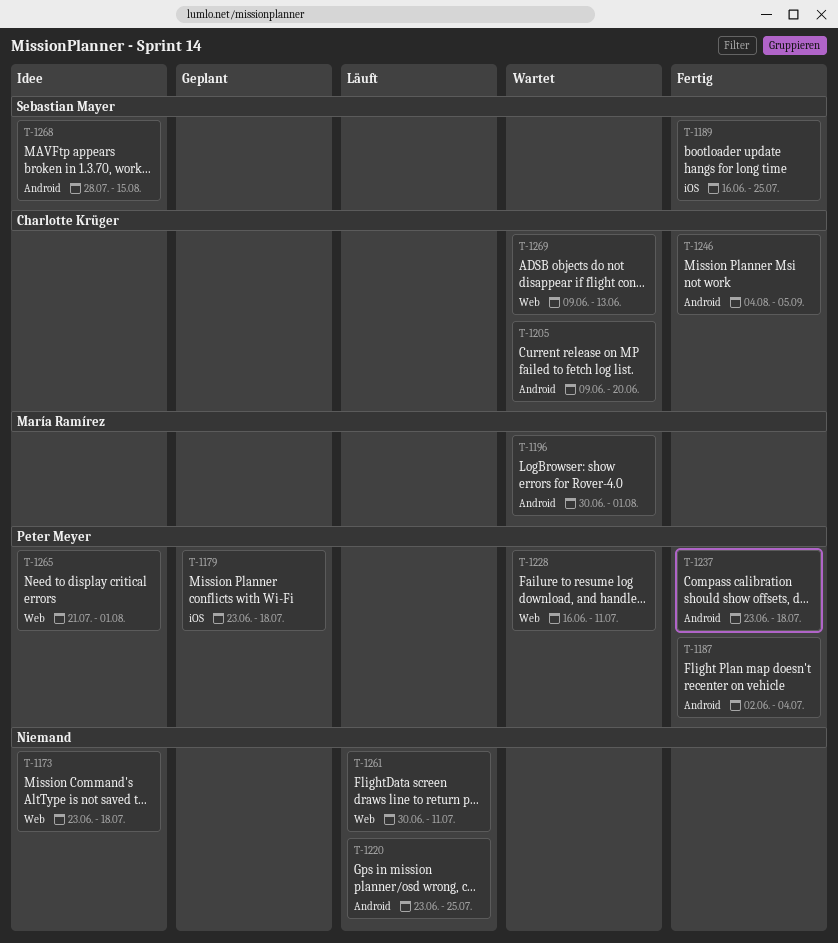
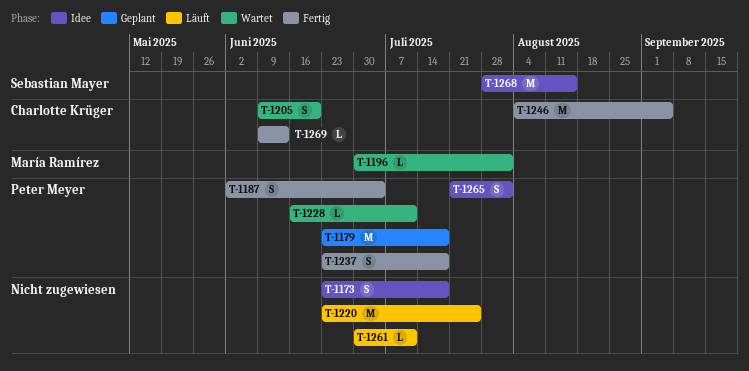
T-1189: present -> none
T-1269, status: Wartet -> Fertig

